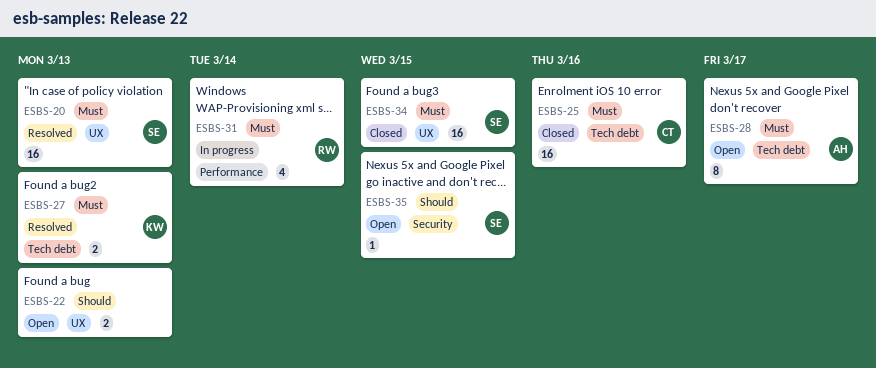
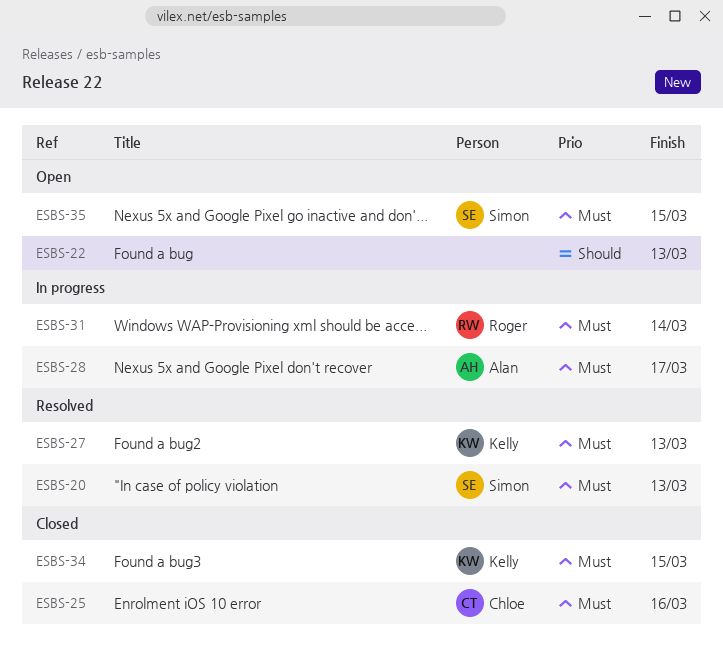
ESBS-28, status: Open -> In progress
ESBS-34, owner: Simon -> Kelly
ESBS-35, priority: Should -> Must

